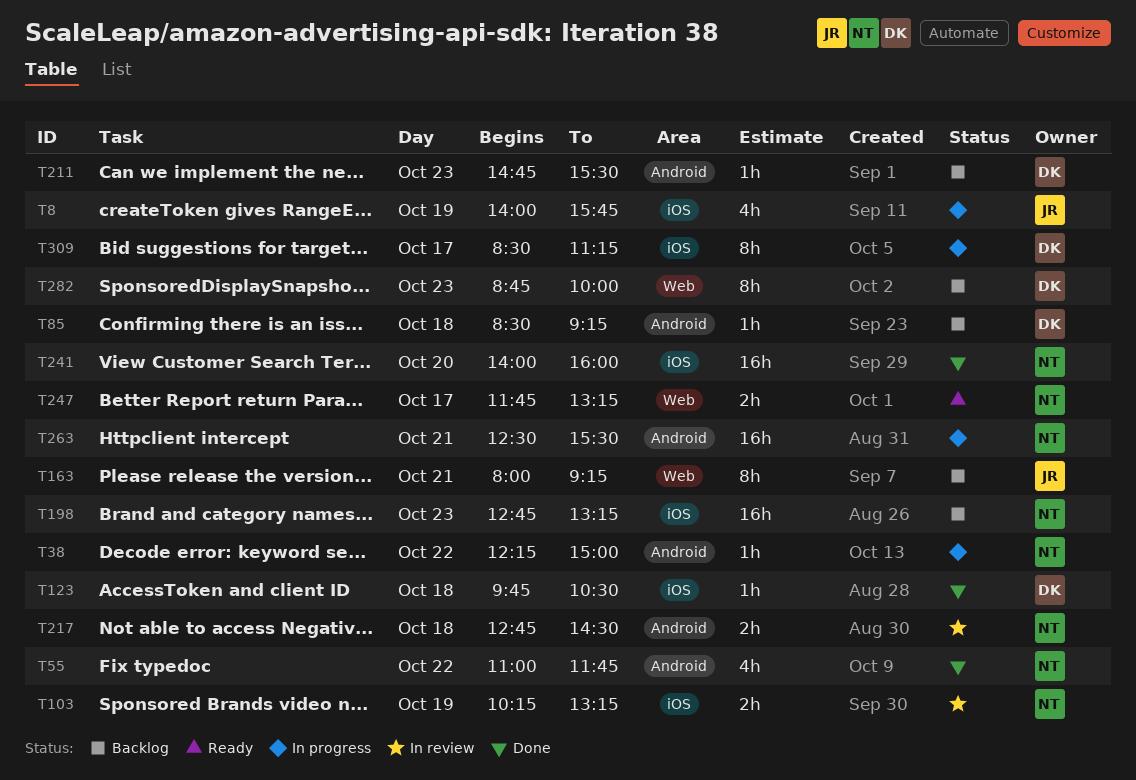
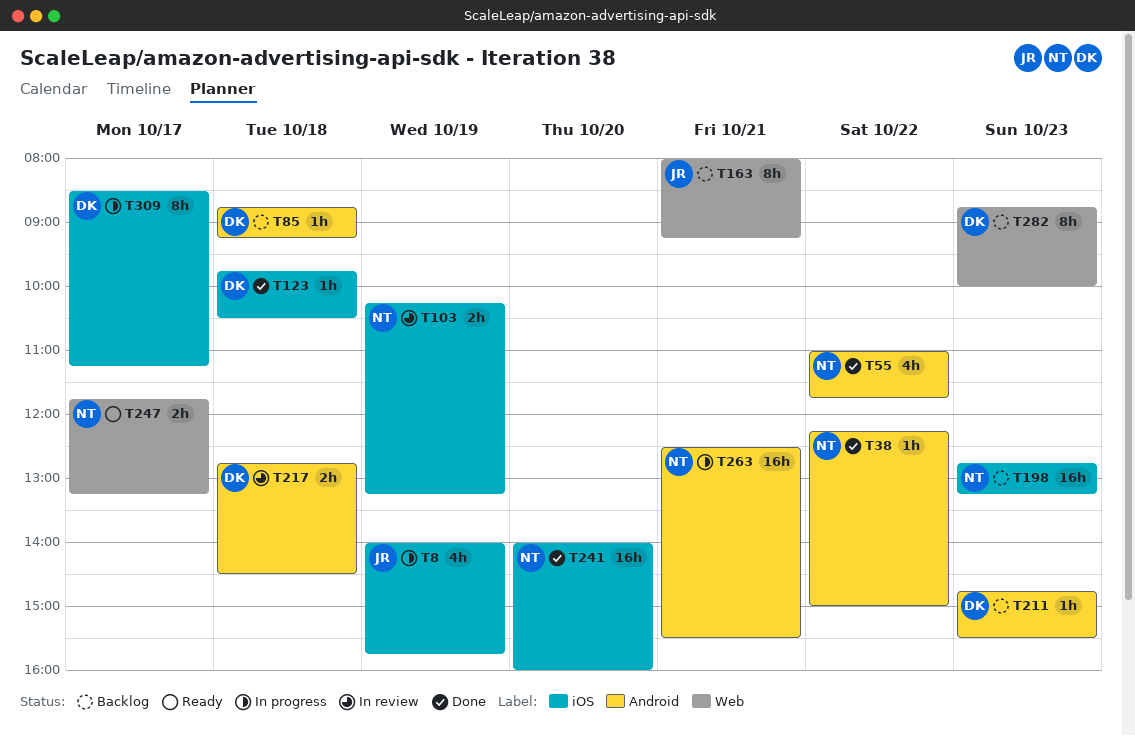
T38, status: In progress -> Done
T85, begins: 08:30 -> 08:45
T217, owner: NT -> DK

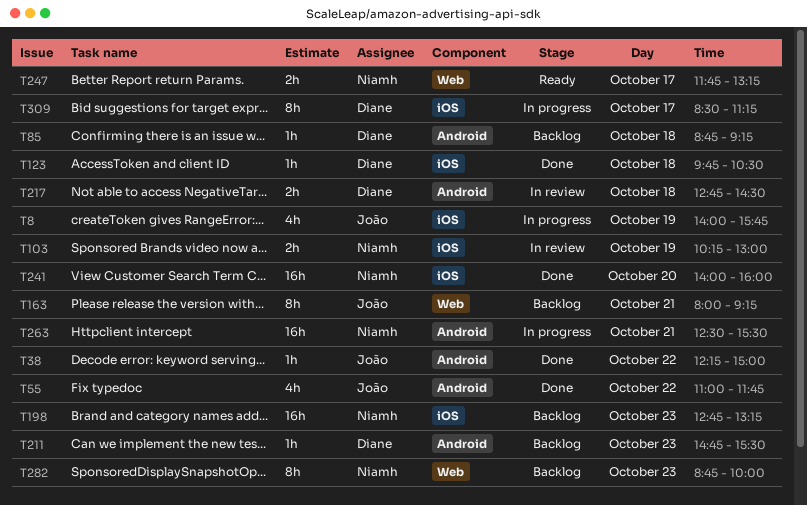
T38, owner: Niamh -> João
T55, owner: Niamh -> João
T103, ends: 13:15 -> 13:00
T282, owner: Diane -> Niamh

